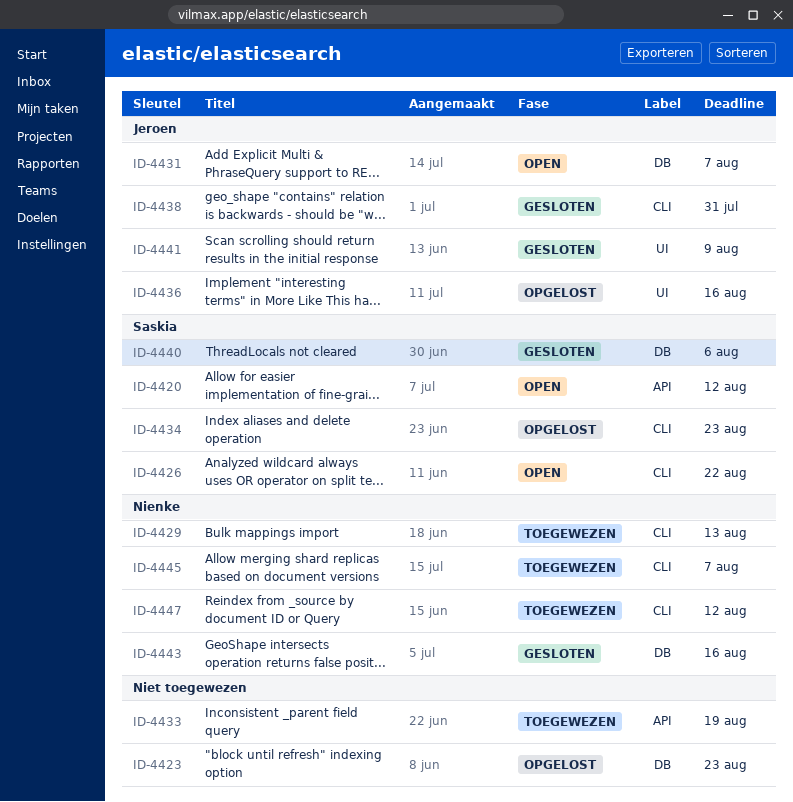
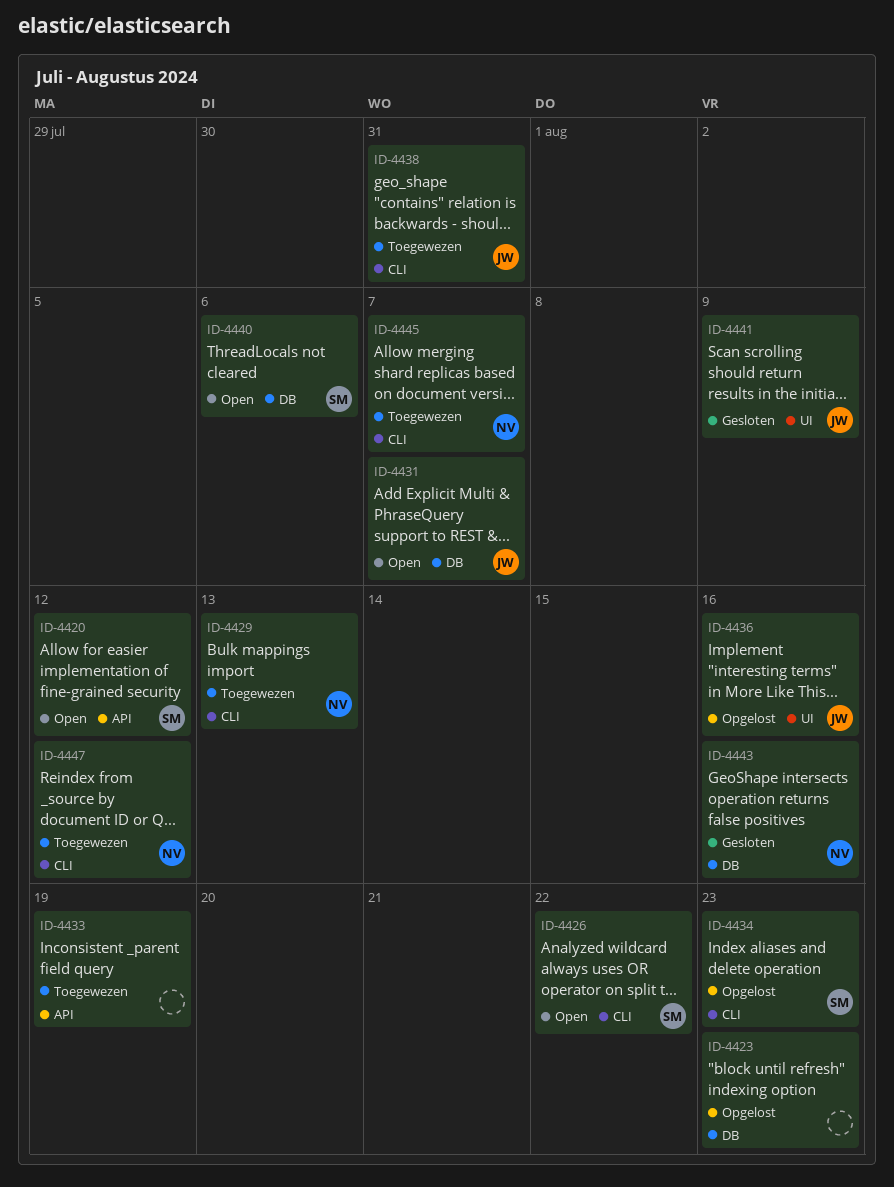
ID-4438, status: Gesloten -> Toegewezen
ID-4440, status: Gesloten -> Open

